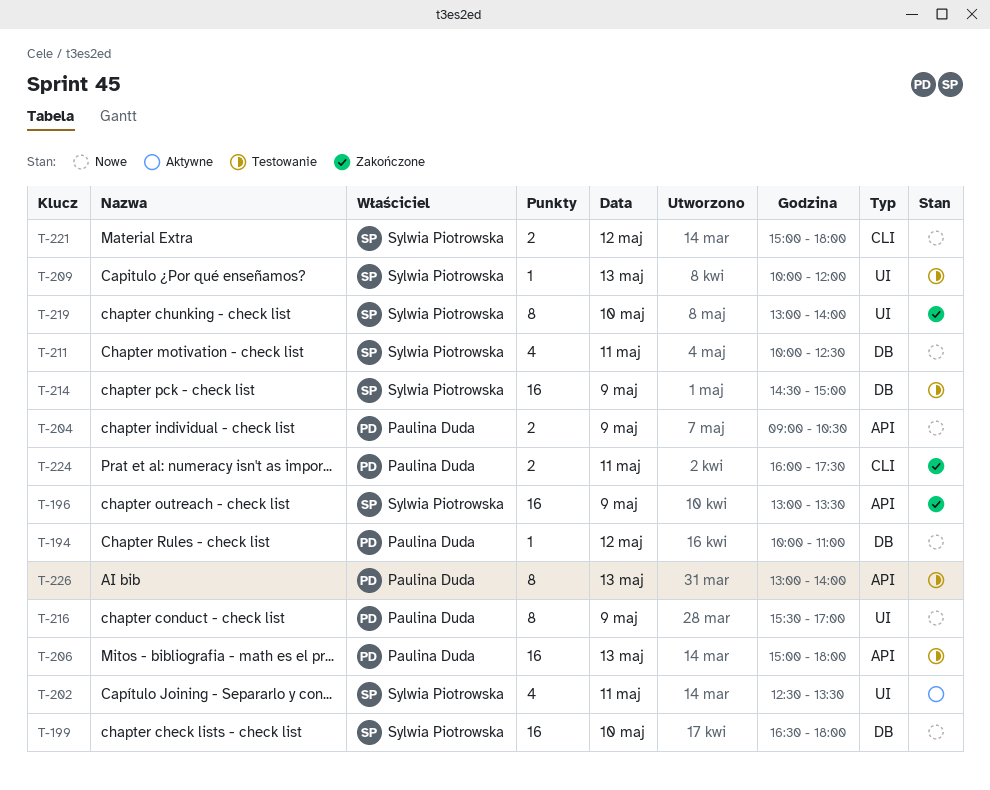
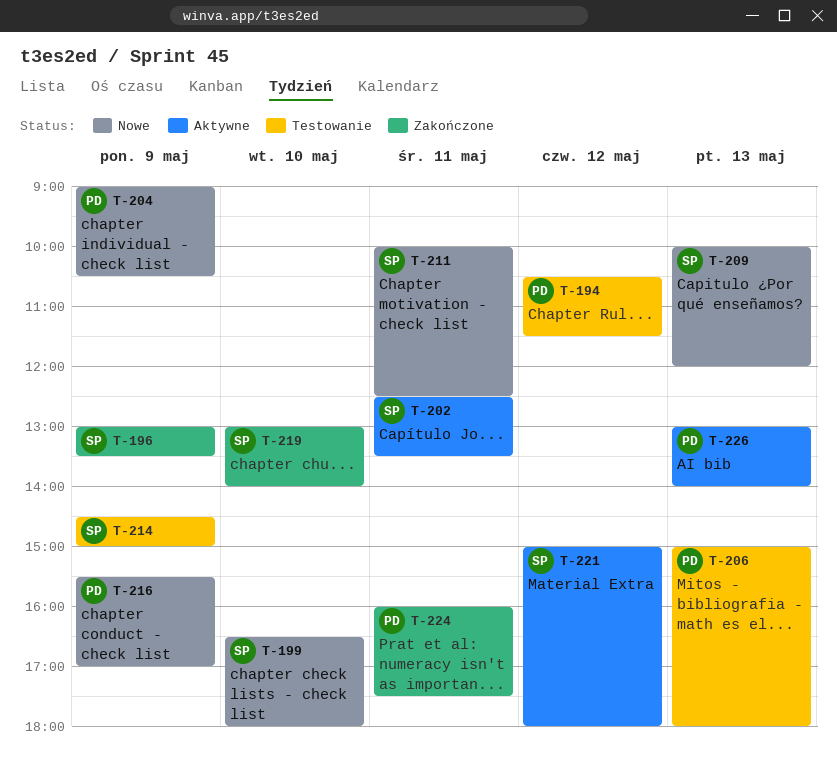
T-194, status: Nowe -> Testowanie
T-194, begins: 10:00 -> 10:30
T-194, ends: 11:00 -> 11:30
T-209, status: Testowanie -> Nowe
T-221, status: Nowe -> Aktywne
T-226, status: Testowanie -> Aktywne

